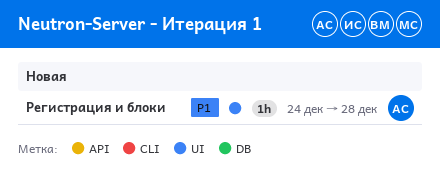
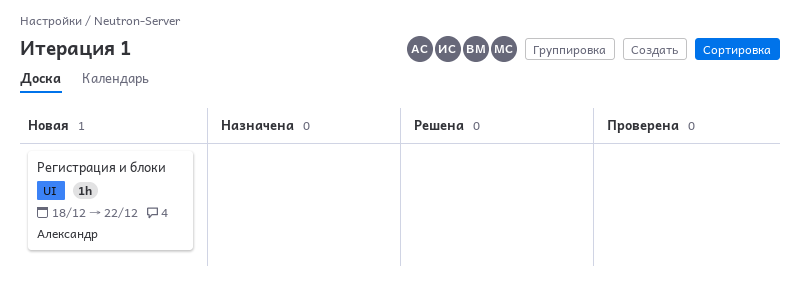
Регистрация и блоки, start: Dec 24 -> Dec 18
Регистрация и блоки, due: Dec 28 -> Dec 22

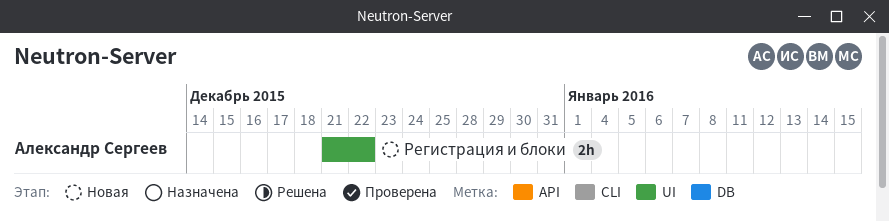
Регистрация и блоки, estimate: 1h -> 2h
Регистрация и блоки, start: Dec 18 -> Dec 21

